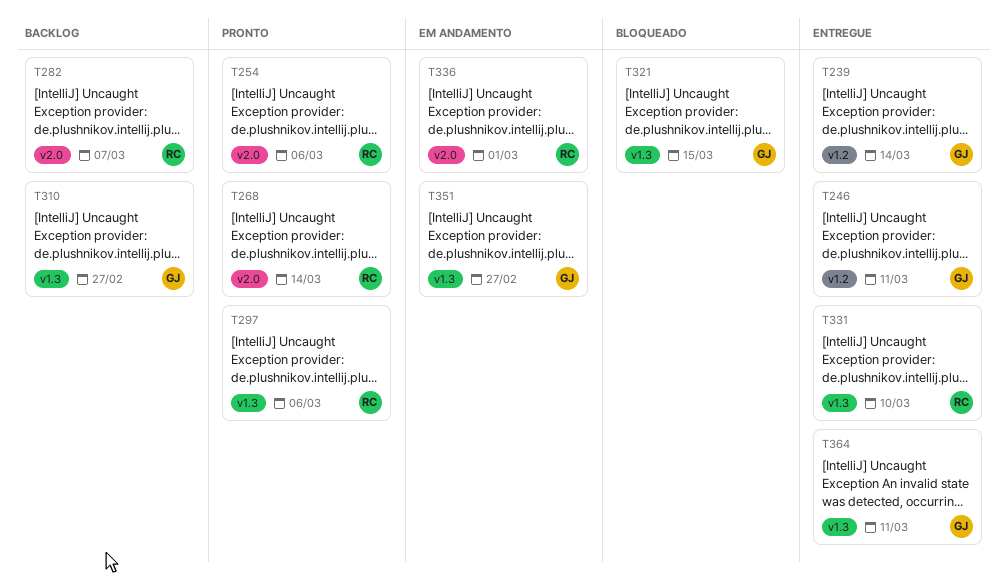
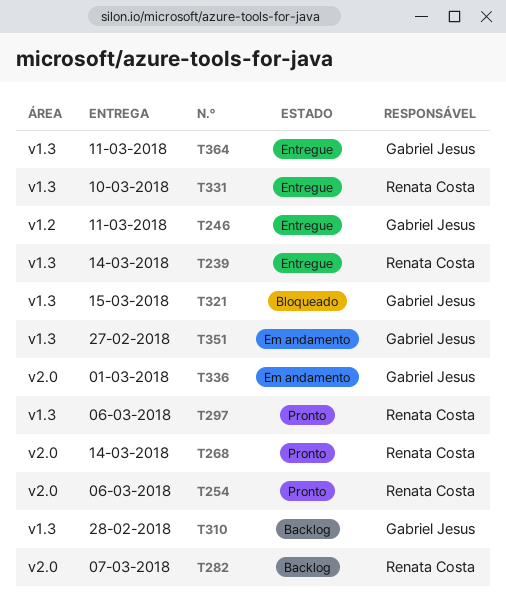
T239, owner: Gabriel Jesus -> Renata Costa
T239, label: v1.2 -> v1.3
T310, due: Feb 27 -> Feb 28
T336, owner: Renata Costa -> Gabriel Jesus

